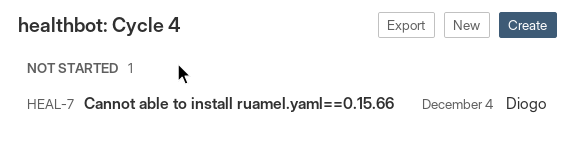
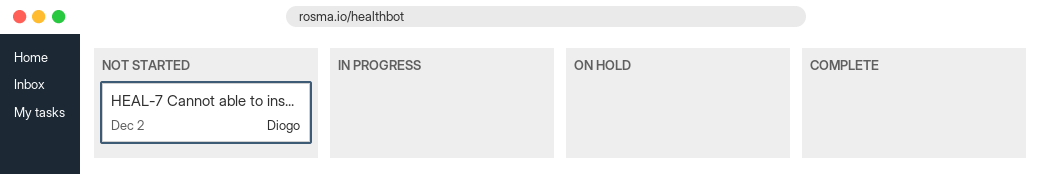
HEAL-7, due: Dec 4 -> Dec 2

